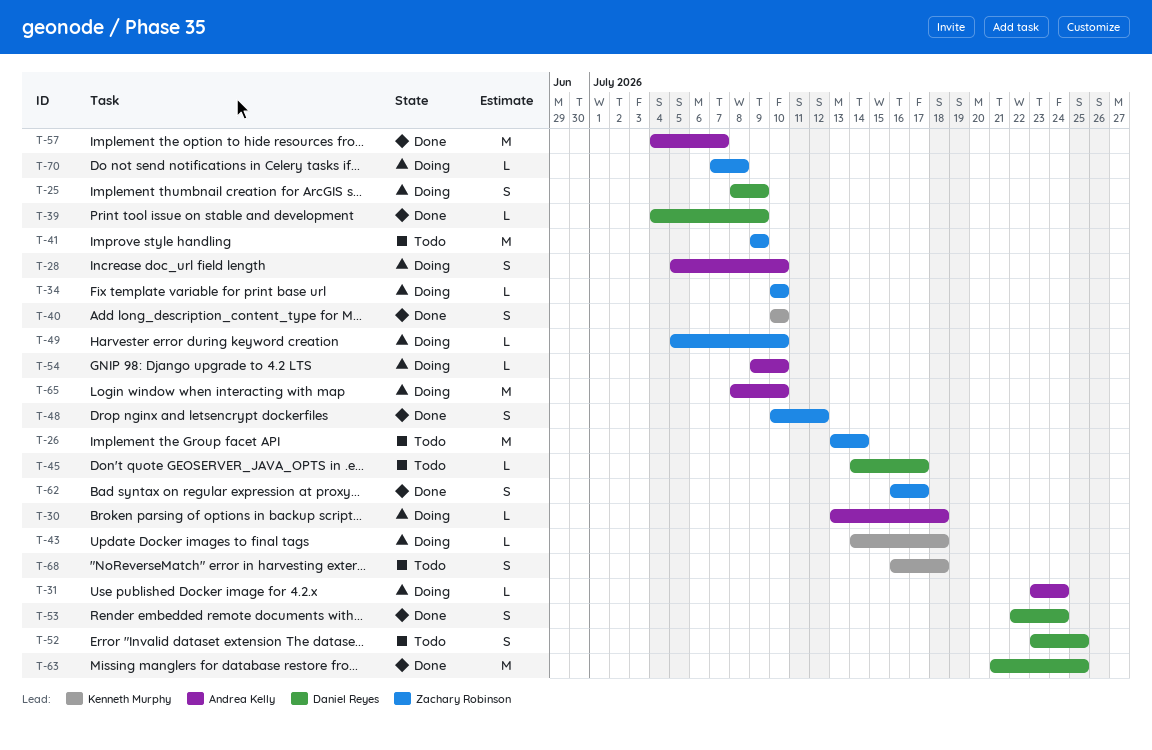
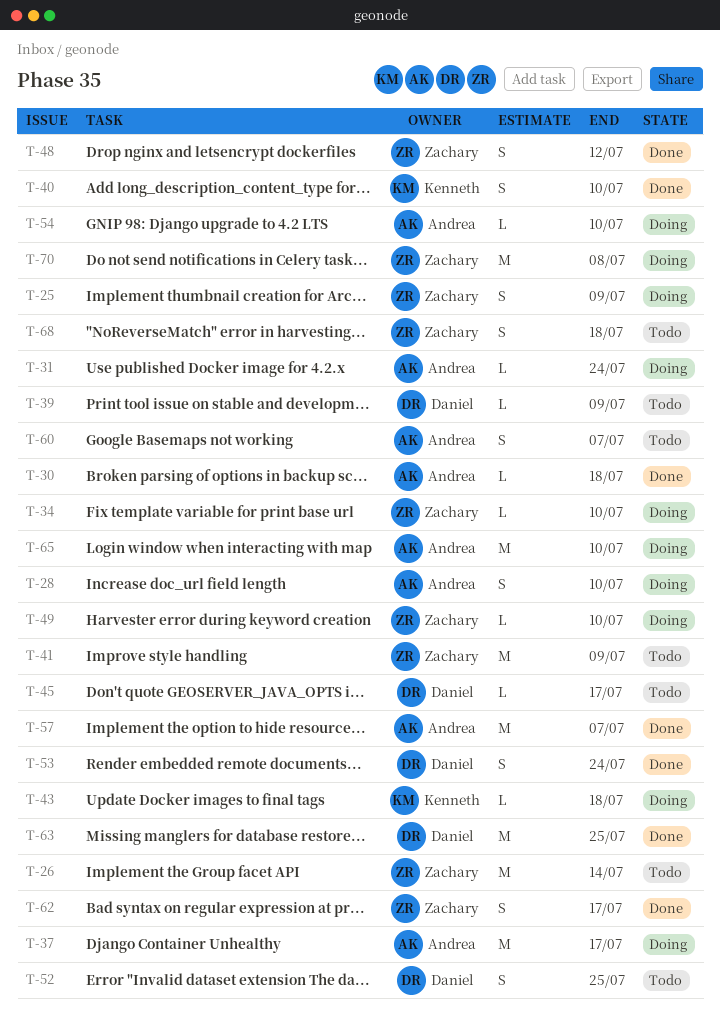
T-25, owner: Daniel Reyes -> Zachary Robinson
T-30, status: Doing -> Done
T-37: none -> present
T-39, status: Done -> Todo
T-60: none -> present
T-68, owner: Kenneth Murphy -> Zachary Robinson
T-70, estimate: L -> M

